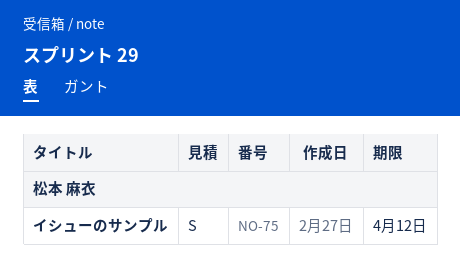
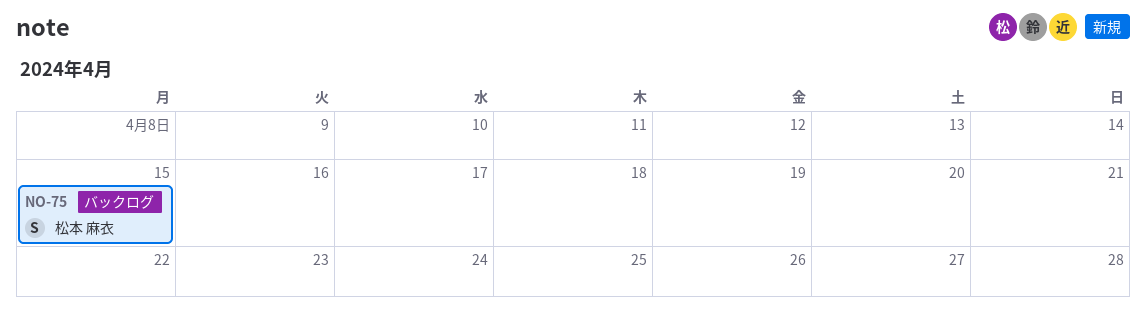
NO-75, due: Apr 12 -> Apr 15

